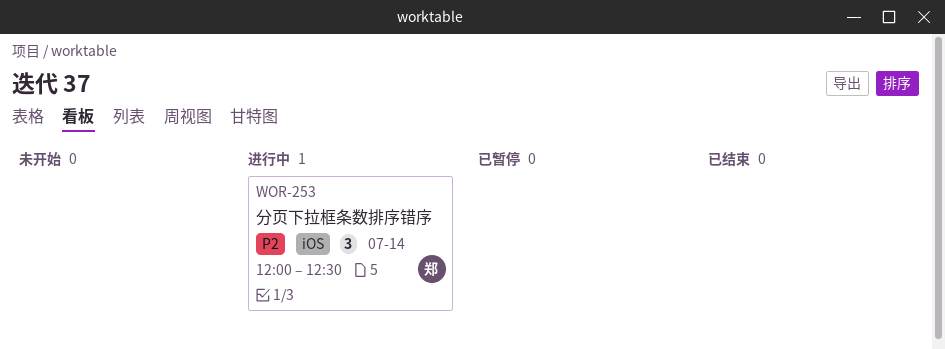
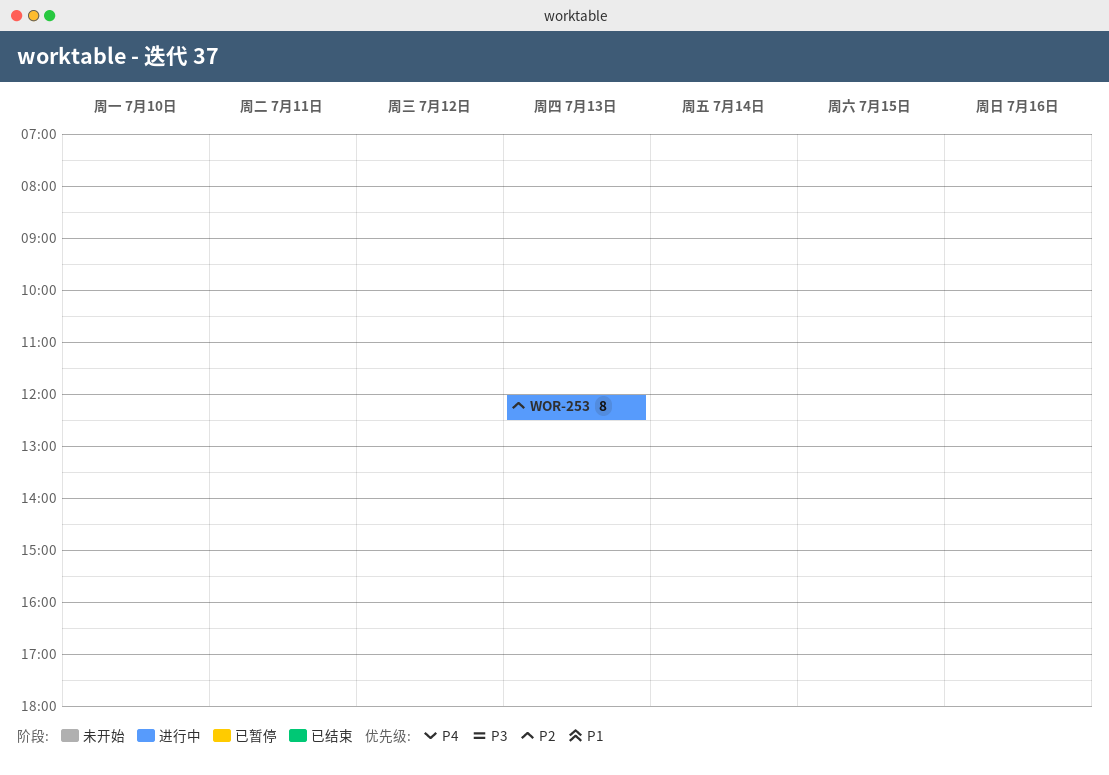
WOR-253, estimate: 3 -> 8
WOR-253, day: Jul 14 -> Jul 13

